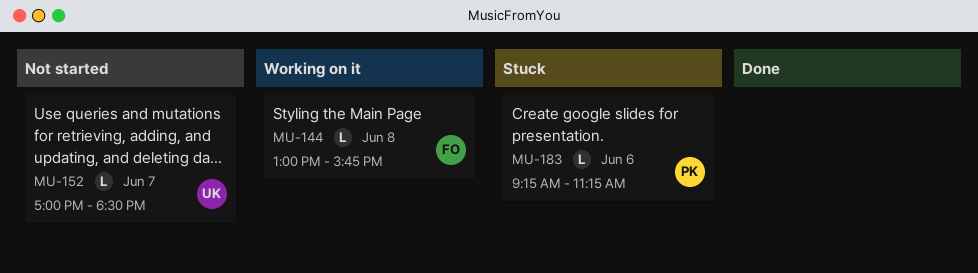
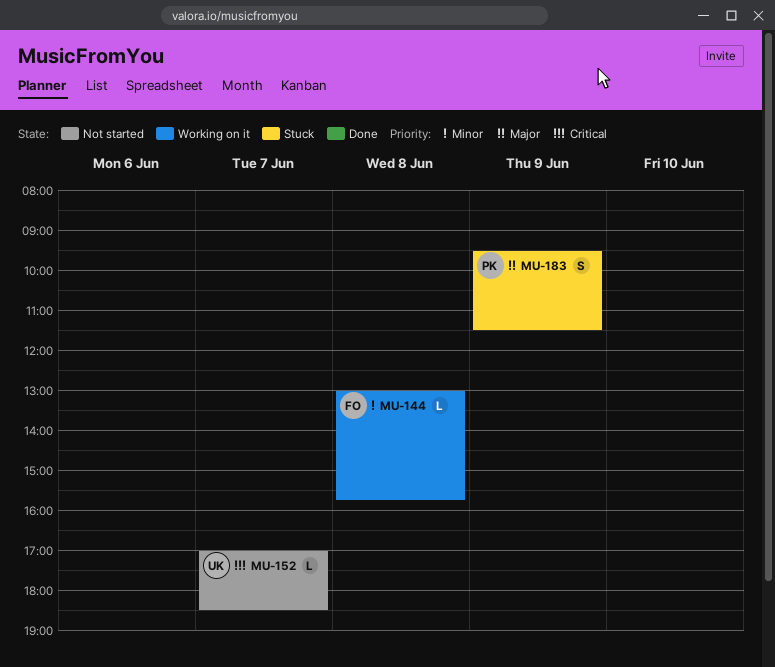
MU-183, estimate: L -> S
MU-183, day: Jun 6 -> Jun 9
MU-183, begins: 09:15 -> 09:30
MU-183, ends: 11:15 -> 11:30

